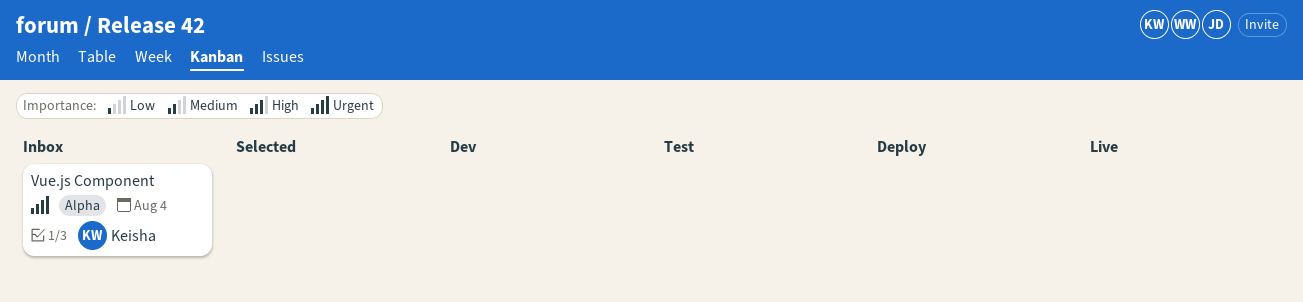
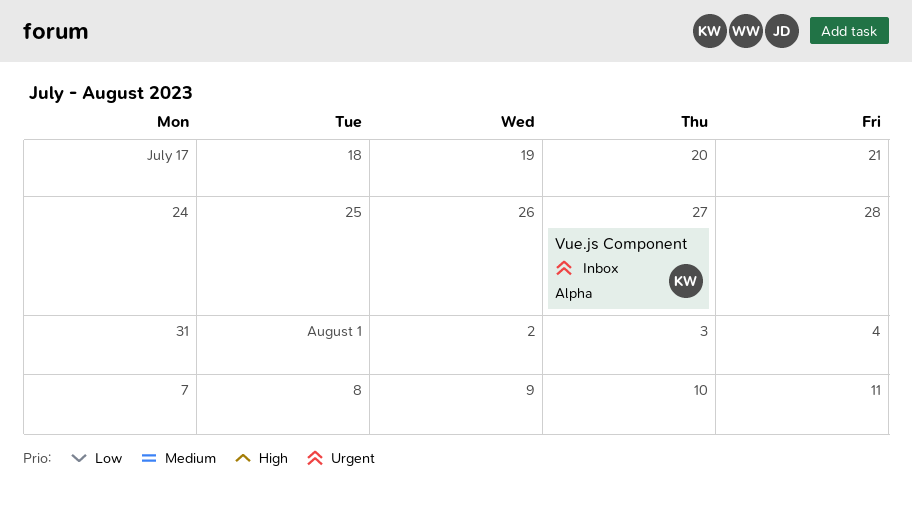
Vue.js Component, due: Aug 4 -> Jul 27

